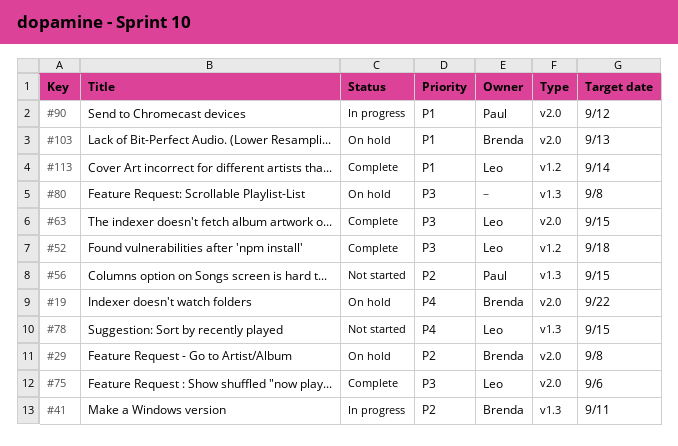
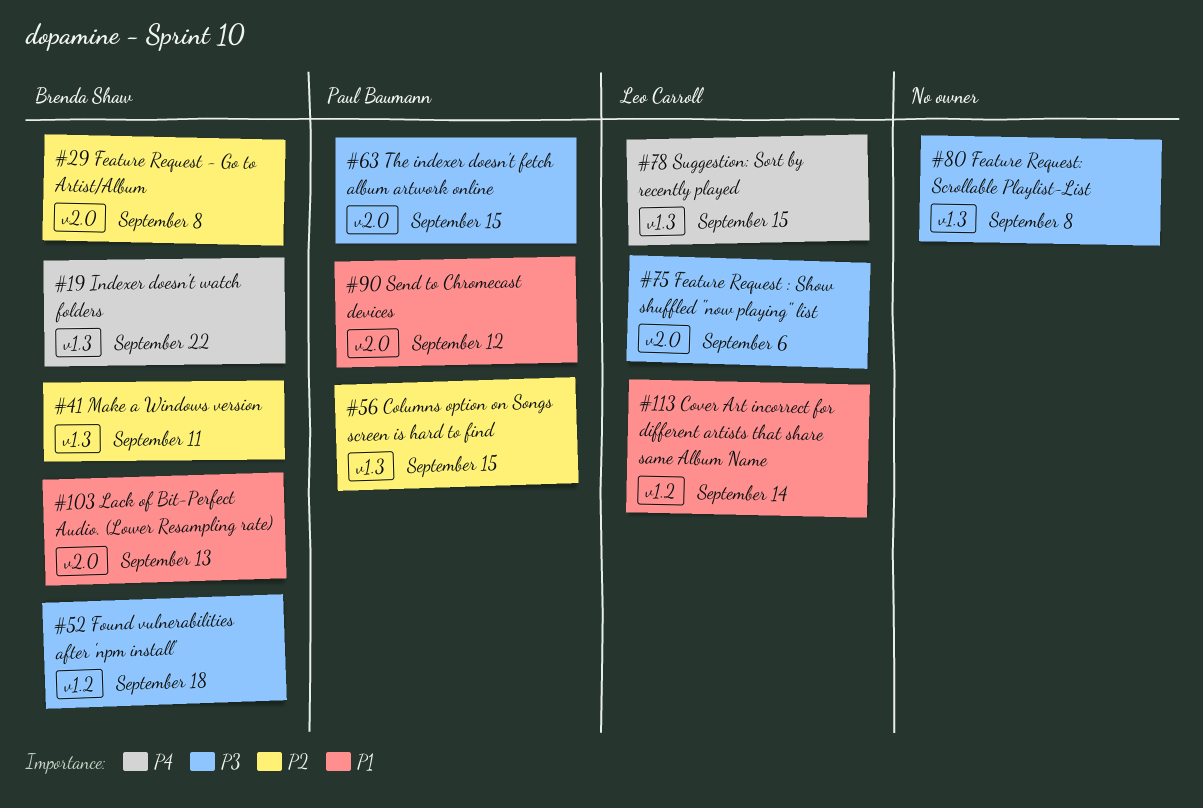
#19, label: v2.0 -> v1.3
#52, owner: Leo Carroll -> Brenda Shaw
#63, owner: Leo Carroll -> Paul Baumann

